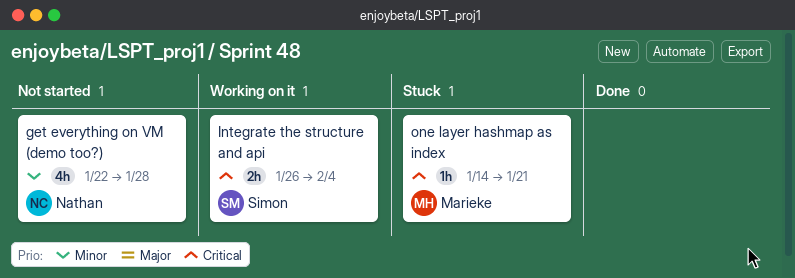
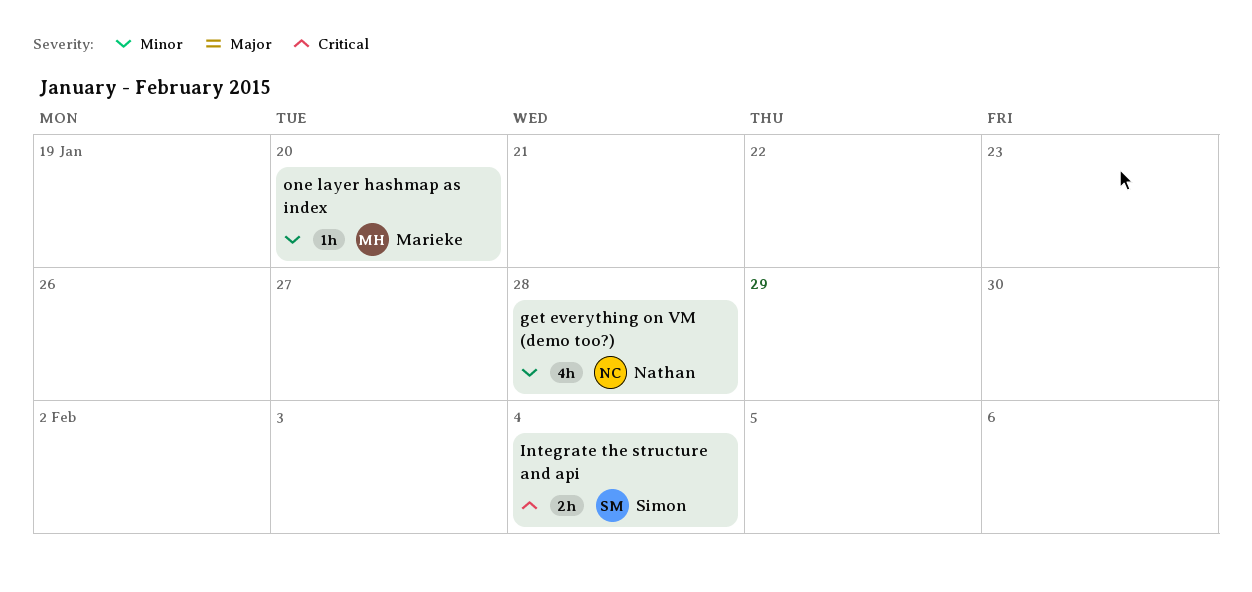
one layer hashmap as index, priority: Critical -> Minor
one layer hashmap as index, due: Jan 21 -> Jan 20

